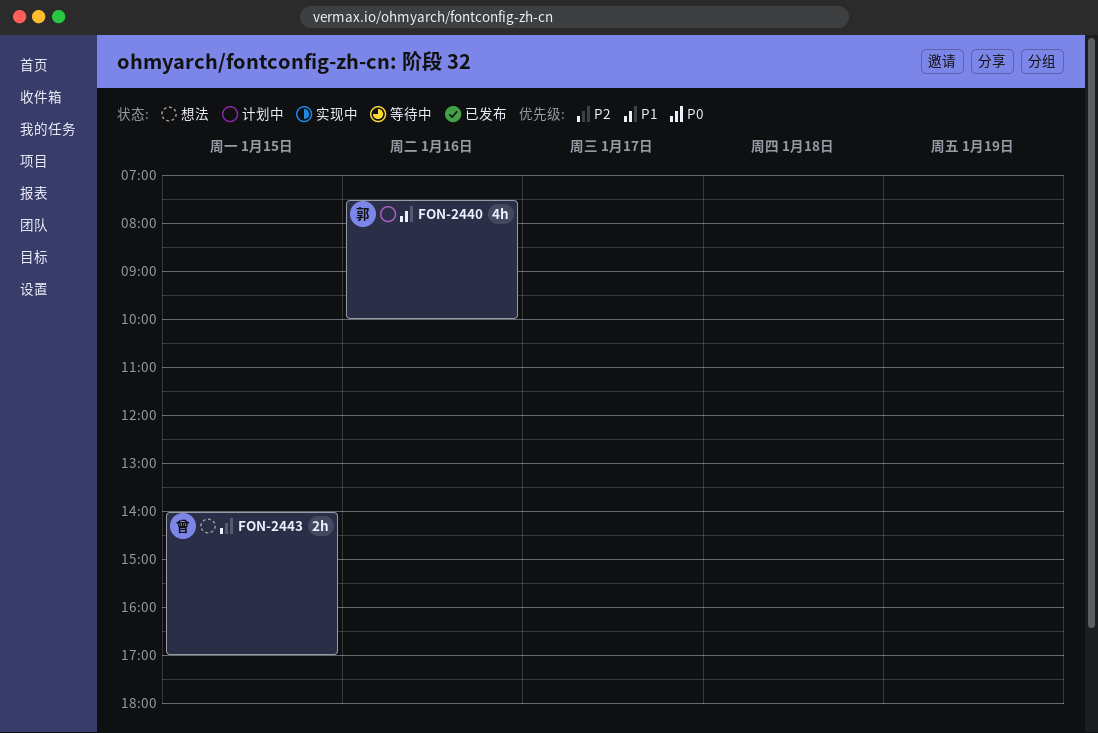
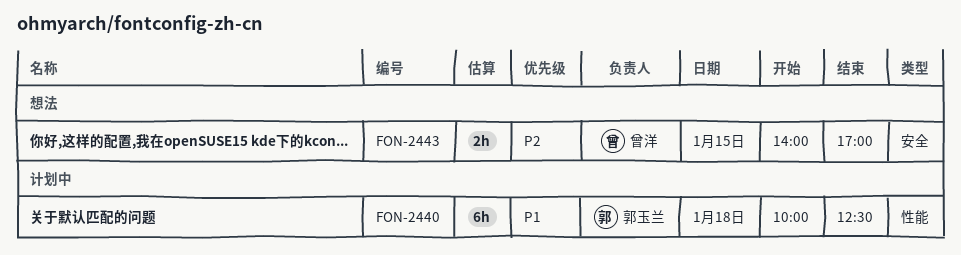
FON-2440, estimate: 4h -> 6h
FON-2440, day: Jan 16 -> Jan 18
FON-2440, begins: 07:30 -> 10:00
FON-2440, ends: 10:00 -> 12:30

